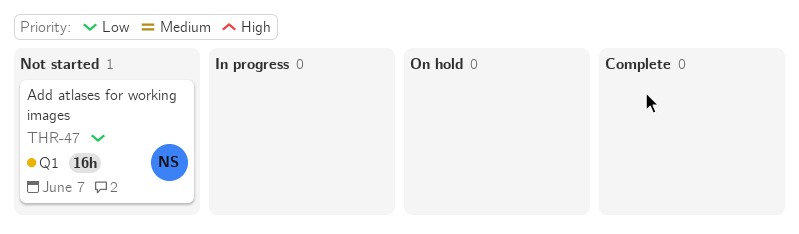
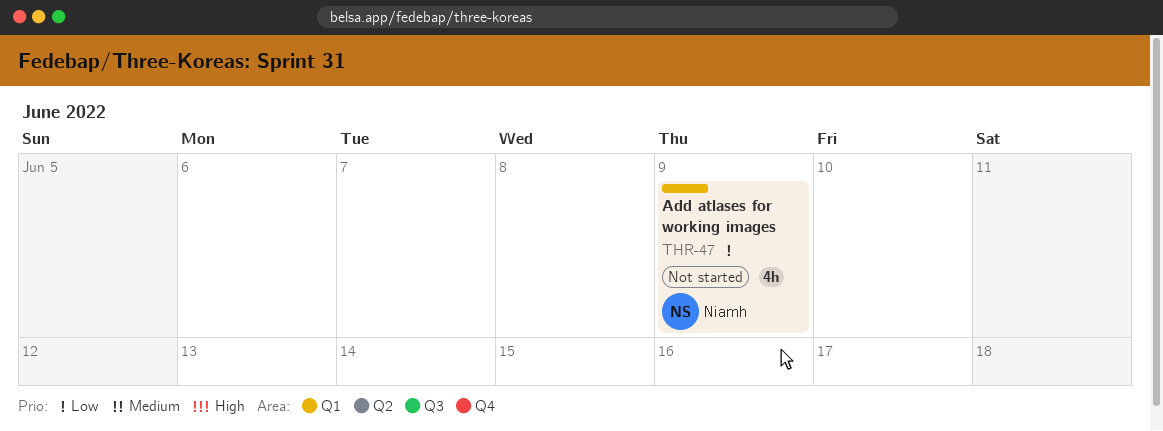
THR-47, estimate: 16h -> 4h
THR-47, due: Jun 7 -> Jun 9

